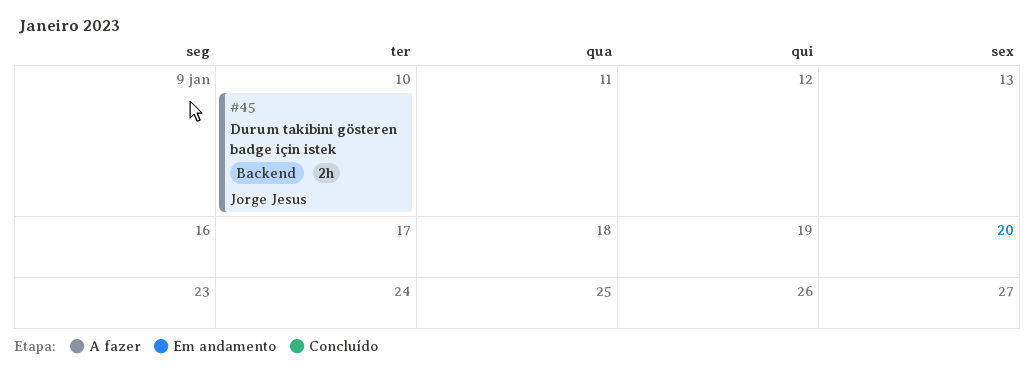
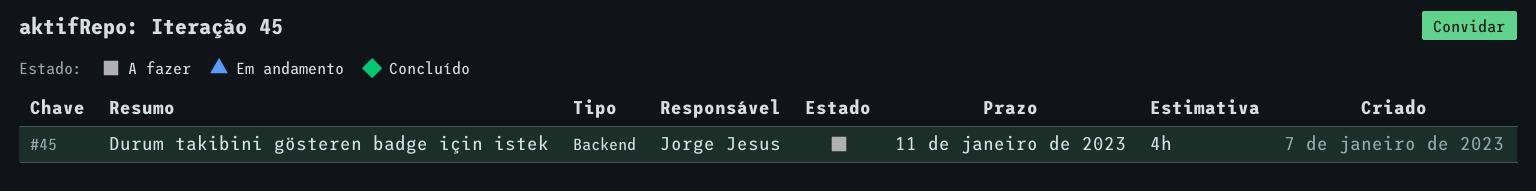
#45, estimate: 2h -> 4h
#45, due: Jan 10 -> Jan 11

